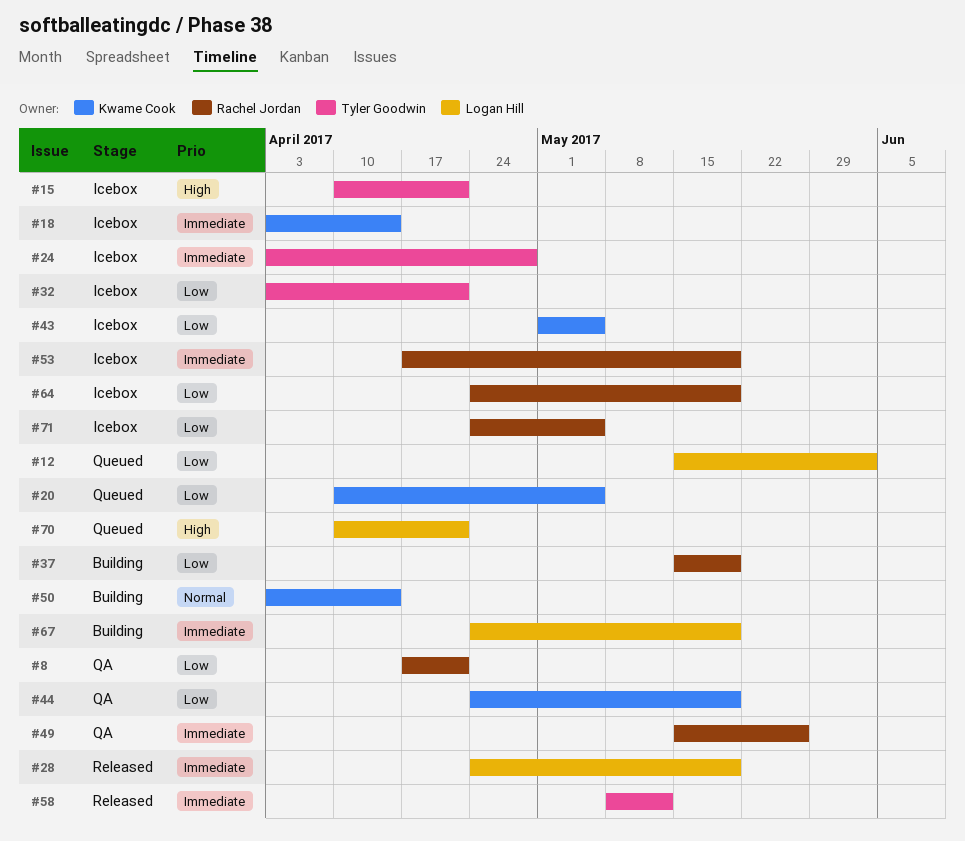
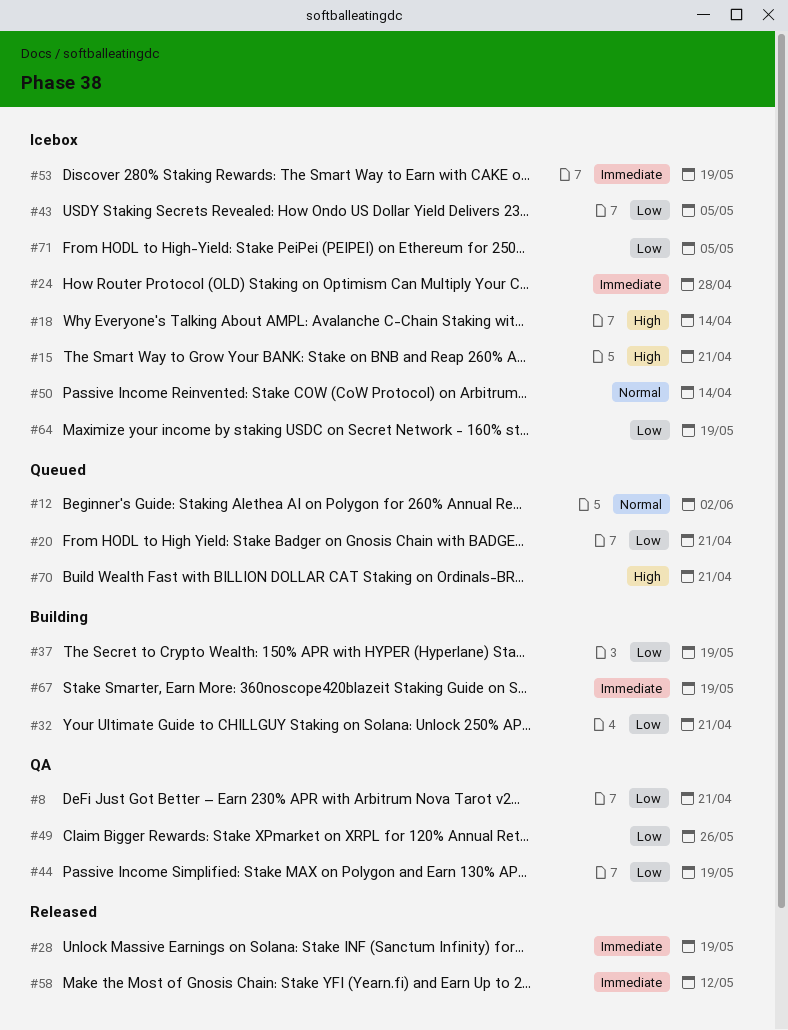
#12, priority: Low -> Normal
#18, priority: Immediate -> High
#20, due: May 5 -> Apr 21
#32, status: Icebox -> Building
#49, priority: Immediate -> Low
#50, status: Building -> Icebox

